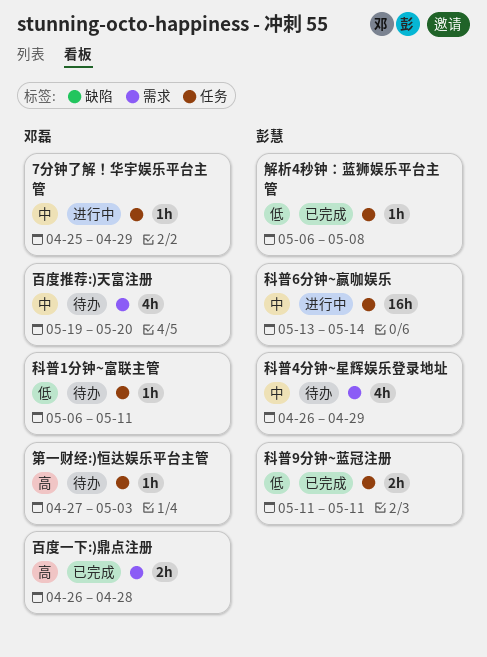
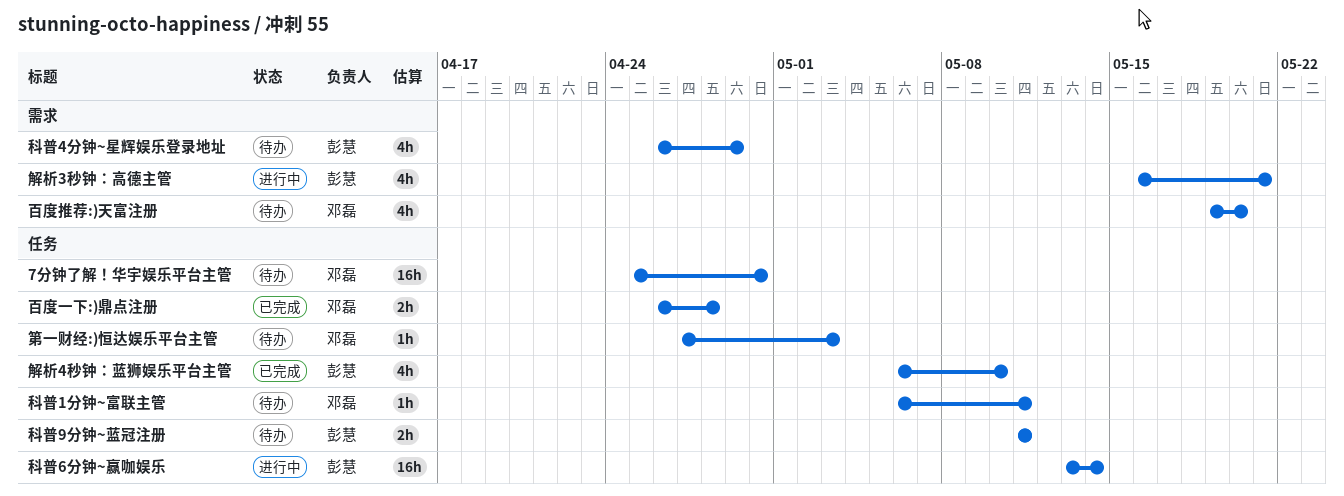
7分钟了解！华宇娱乐平台主管, status: 进行中 -> 待办
7分钟了解！华宇娱乐平台主管, estimate: 1h -> 16h
7分钟了解！华宇娱乐平台主管, due: Apr 29 -> Apr 30
百度一下:)鼎点注册, label: 需求 -> 任务
科普9分钟~蓝冠注册, status: 已完成 -> 待办
解析3秒钟：高德主管: none -> present
解析4秒钟：蓝狮娱乐平台主管, estimate: 1h -> 4h
解析4秒钟：蓝狮娱乐平台主管, due: May 8 -> May 10

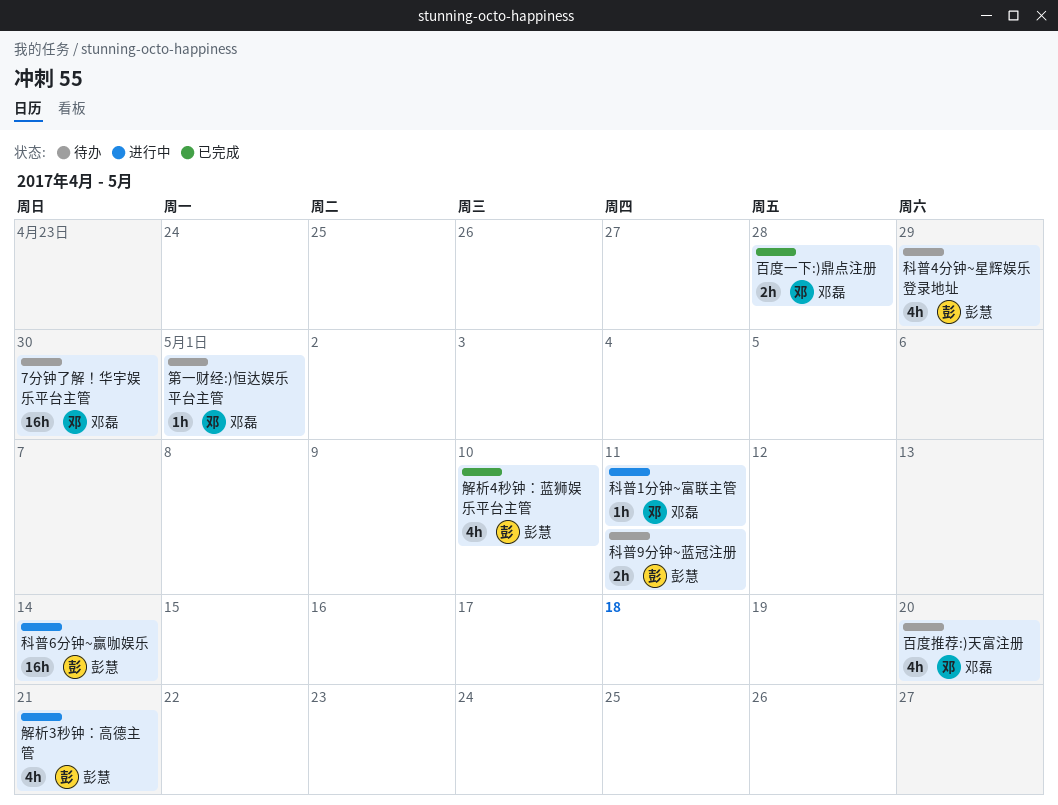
科普1分钟~富联主管, status: 待办 -> 进行中
第一财经:)恒达娱乐平台主管, due: May 3 -> May 1

